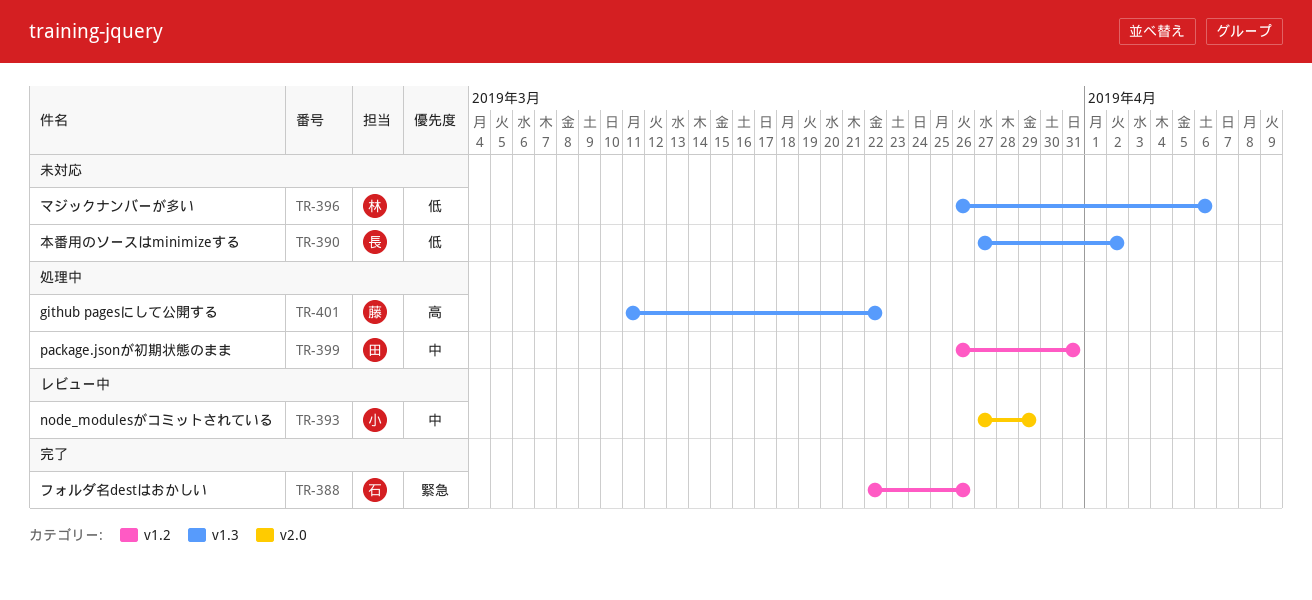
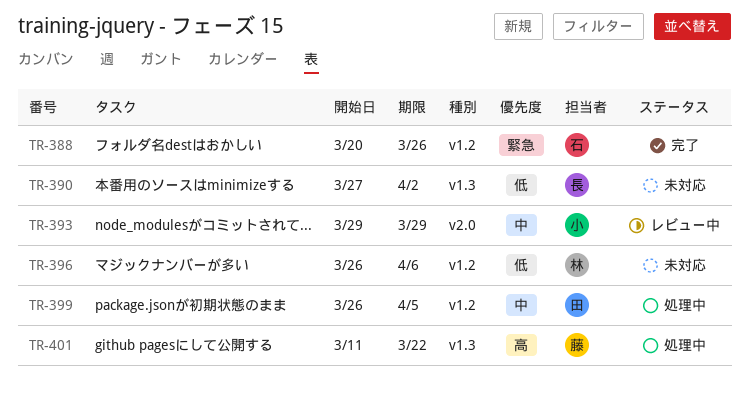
TR-388, start: Mar 22 -> Mar 20
TR-393, start: Mar 27 -> Mar 29
TR-396, label: v1.3 -> v1.2
TR-399, due: Mar 31 -> Apr 5

